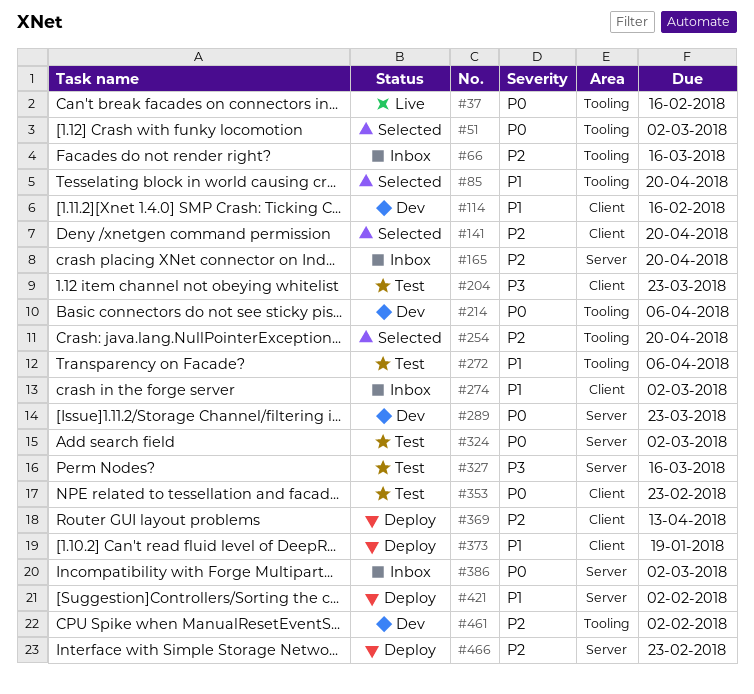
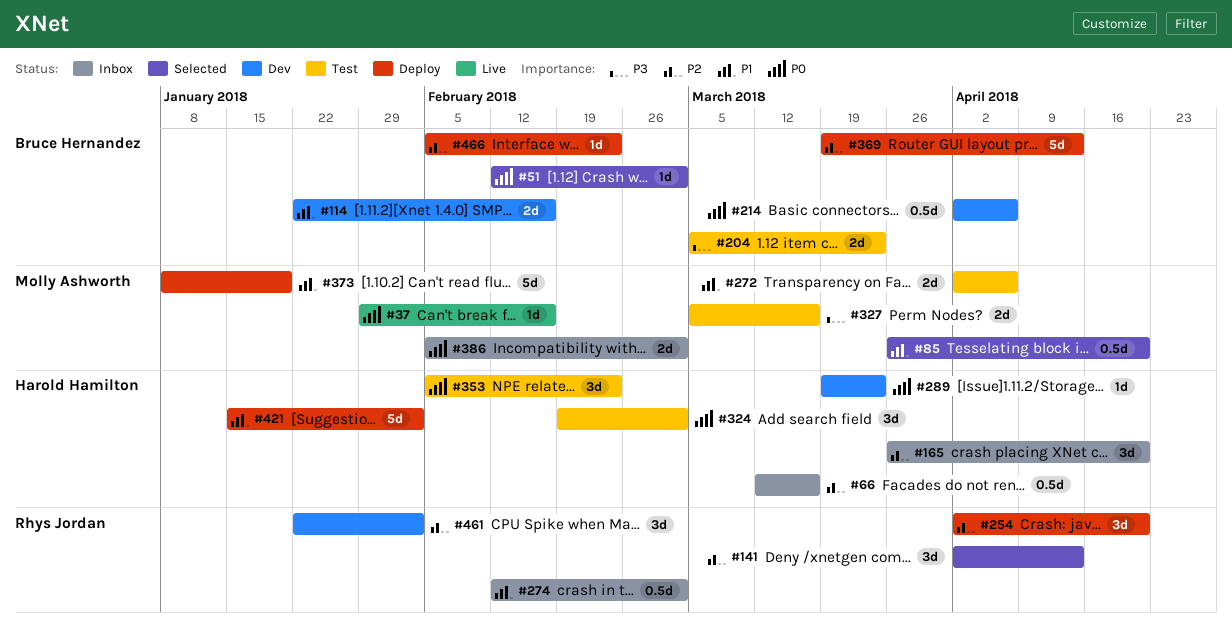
#141, due: Apr 20 -> Apr 13
#254, status: Selected -> Deploy

